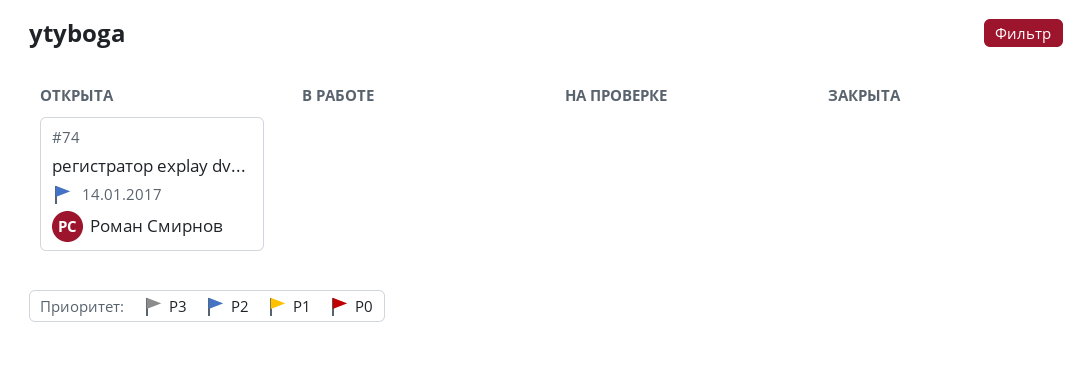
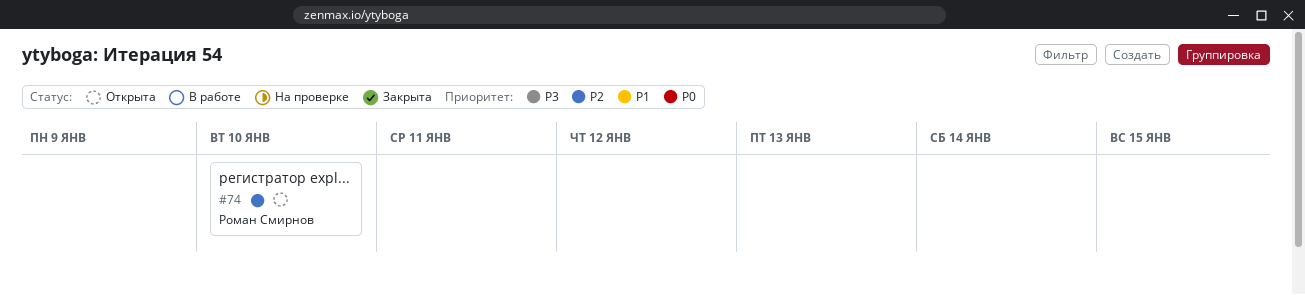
#74, due: Jan 14 -> Jan 10

